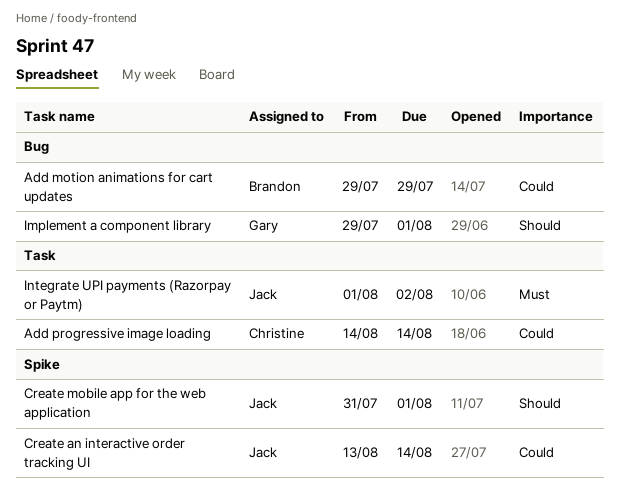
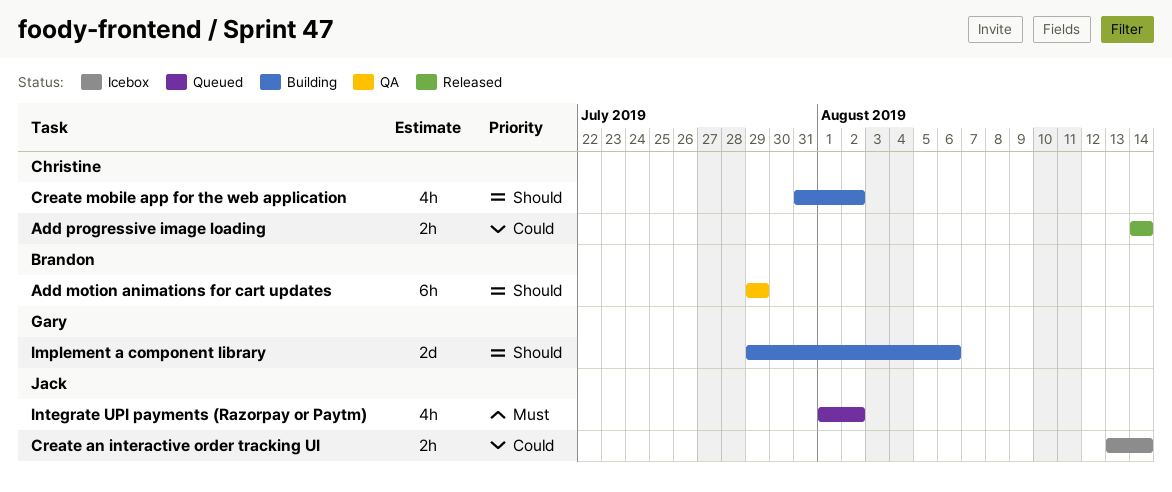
Add motion animations for cart updates, priority: Could -> Should
Create mobile app for the web application, owner: Jack -> Christine
Create mobile app for the web application, due: Aug 1 -> Aug 2
Implement a component library, due: Aug 1 -> Aug 6

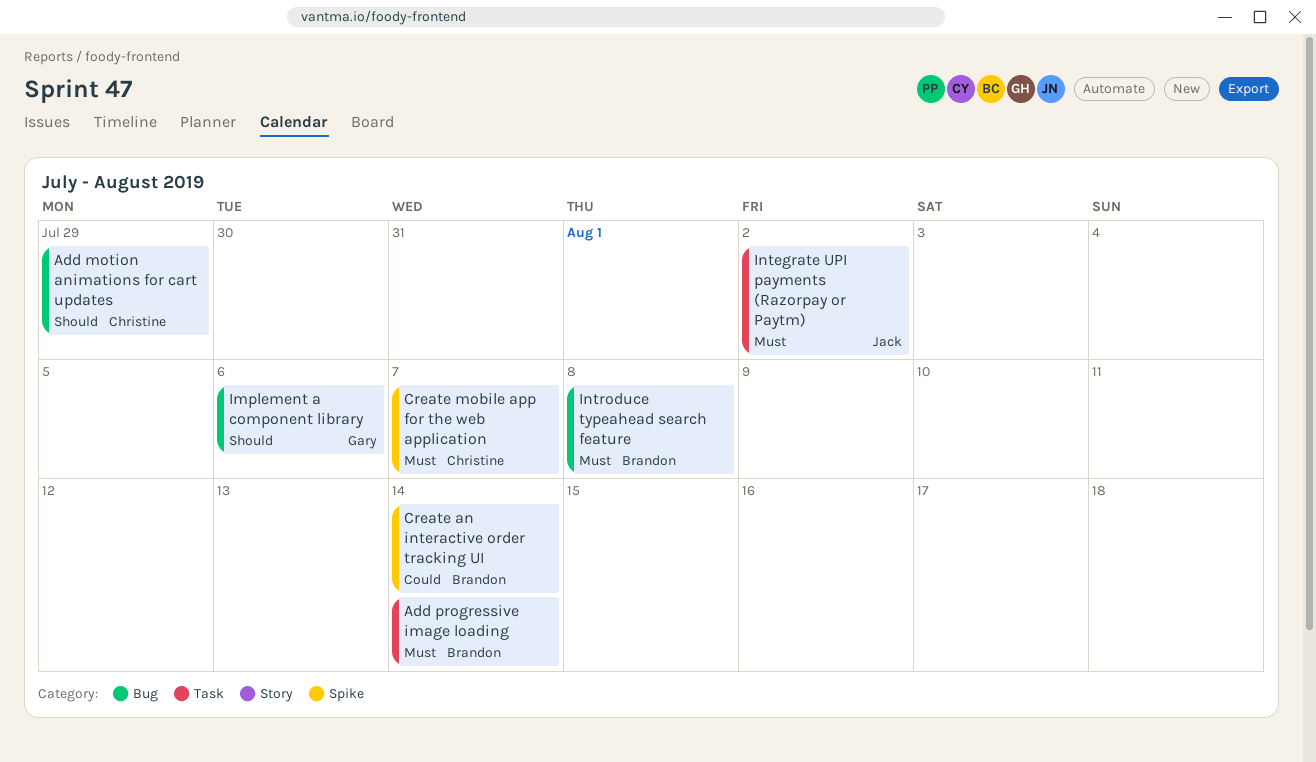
Add motion animations for cart updates, owner: Brandon -> Christine
Add progressive image loading, owner: Christine -> Brandon
Add progressive image loading, priority: Could -> Must
Create an interactive order tracking UI, owner: Jack -> Brandon
Create mobile app for the web application, priority: Should -> Must
Create mobile app for the web application, due: Aug 2 -> Aug 7
Introduce typeahead search feature: none -> present

